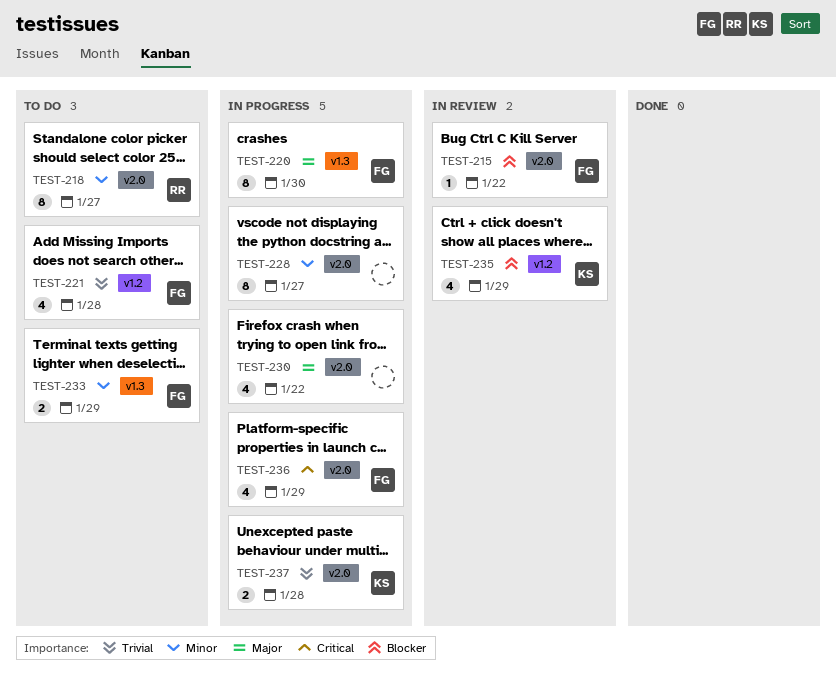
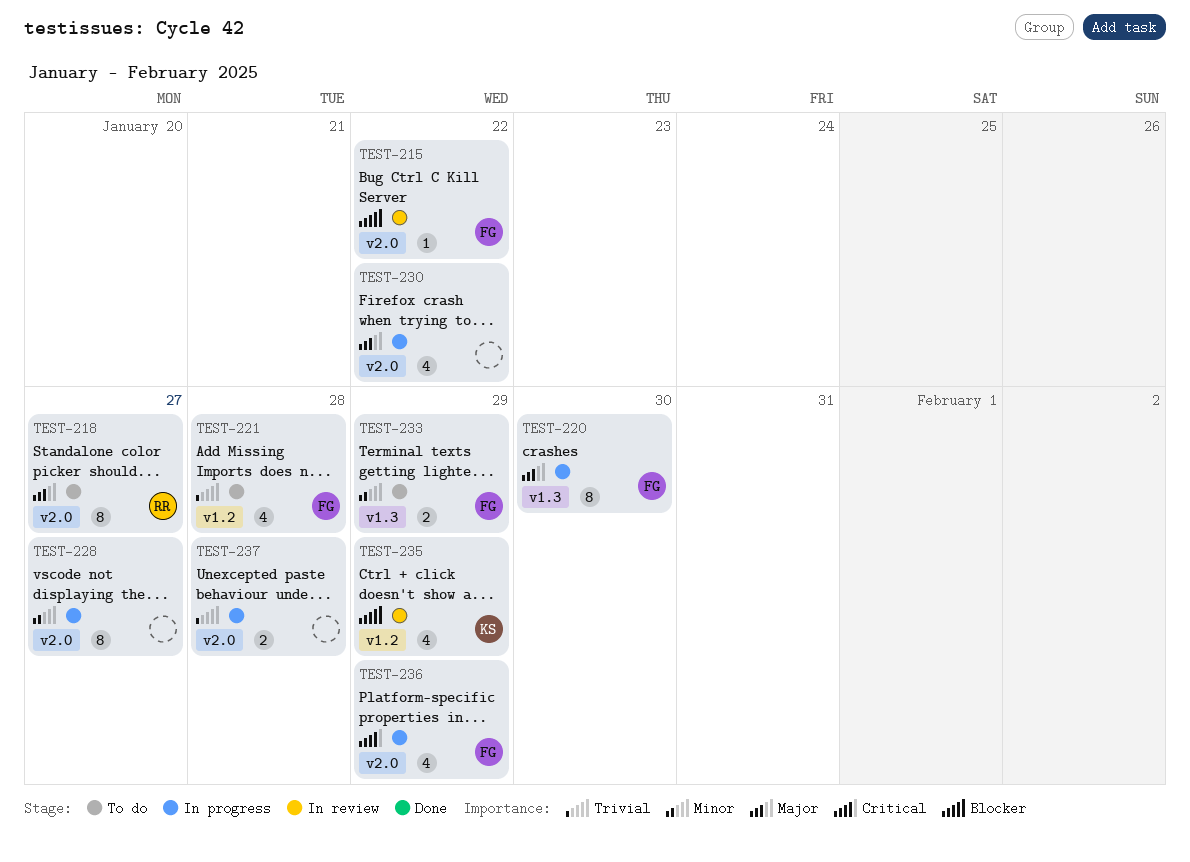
TEST-218, priority: Minor -> Major
TEST-237, owner: KS -> none

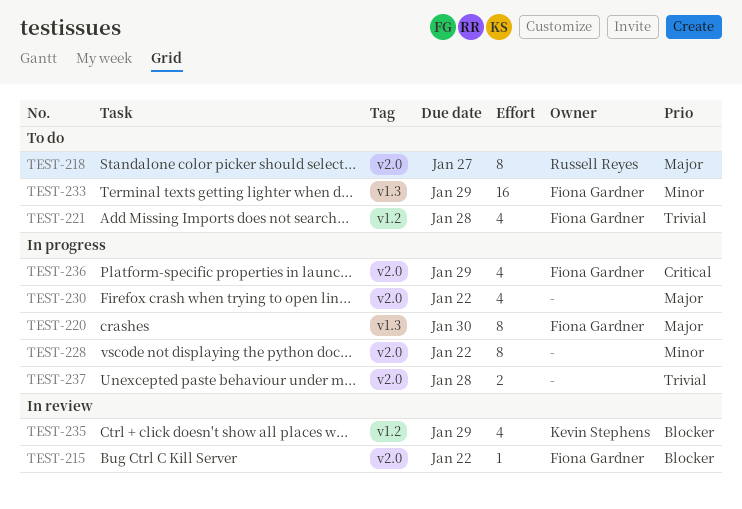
TEST-228, due: Jan 27 -> Jan 22
TEST-233, estimate: 2 -> 16

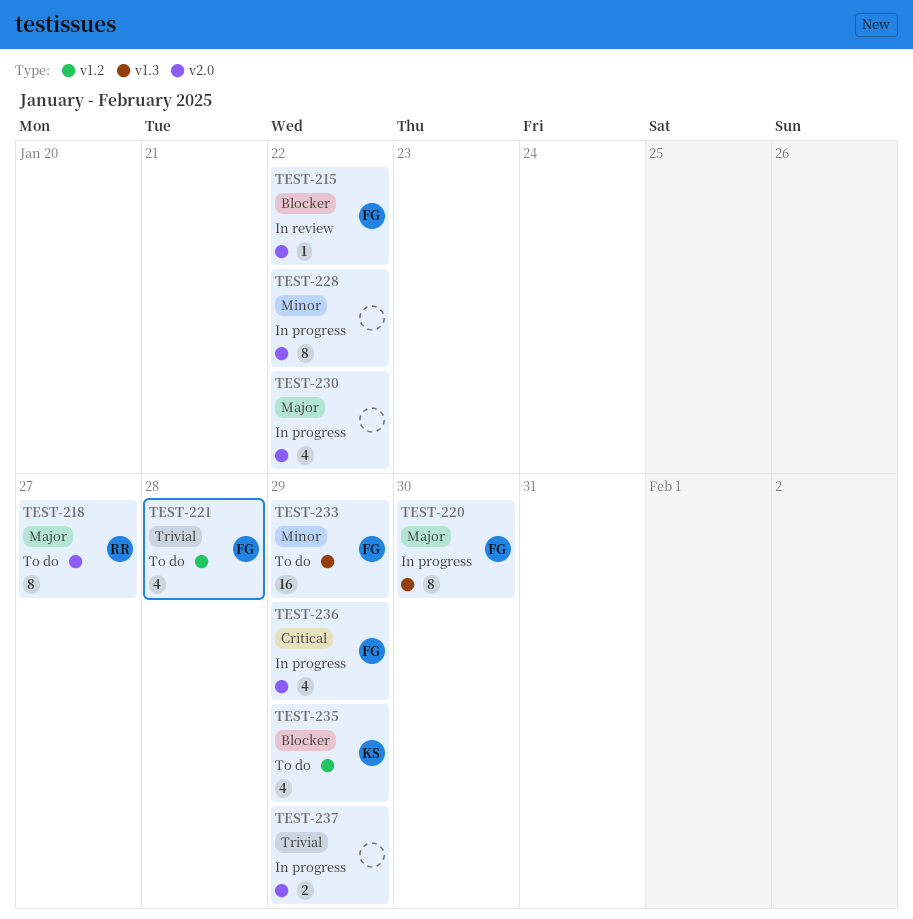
TEST-235, status: In review -> To do
TEST-237, due: Jan 28 -> Jan 29

